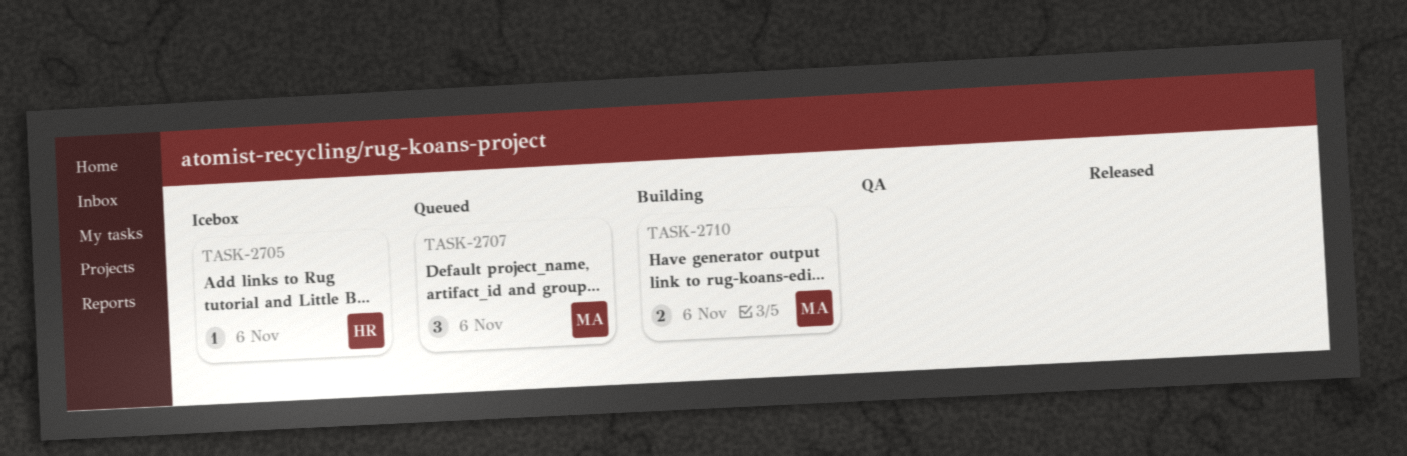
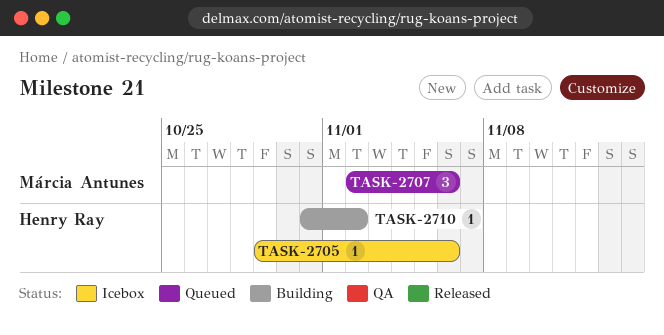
TASK-2710, owner: Márcia Antunes -> Henry Ray
TASK-2710, estimate: 2 -> 1
TASK-2710, due: Nov 6 -> Nov 2

